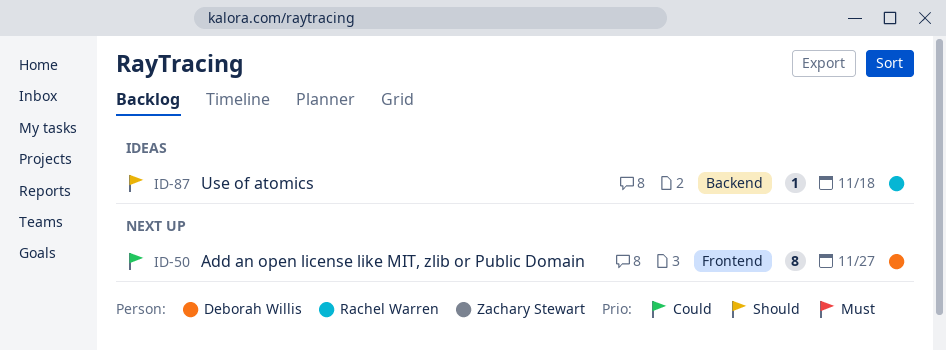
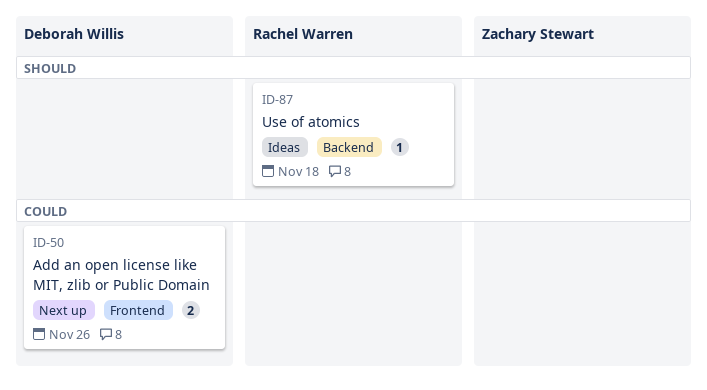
ID-50, estimate: 8 -> 2
ID-50, due: Nov 27 -> Nov 26

